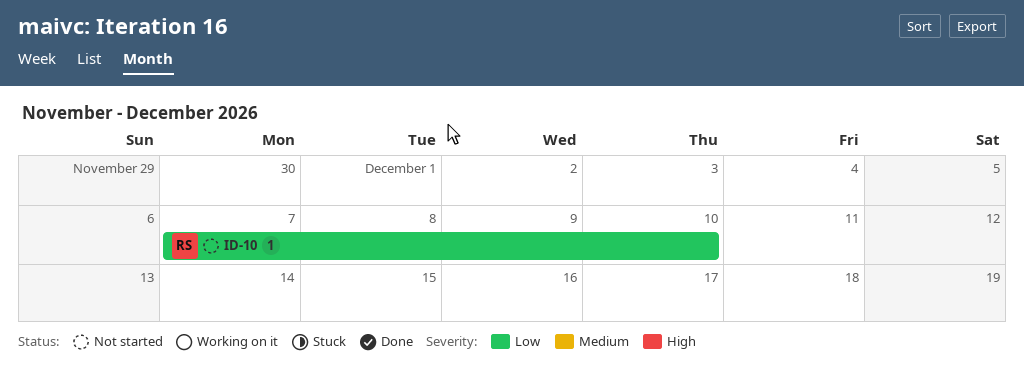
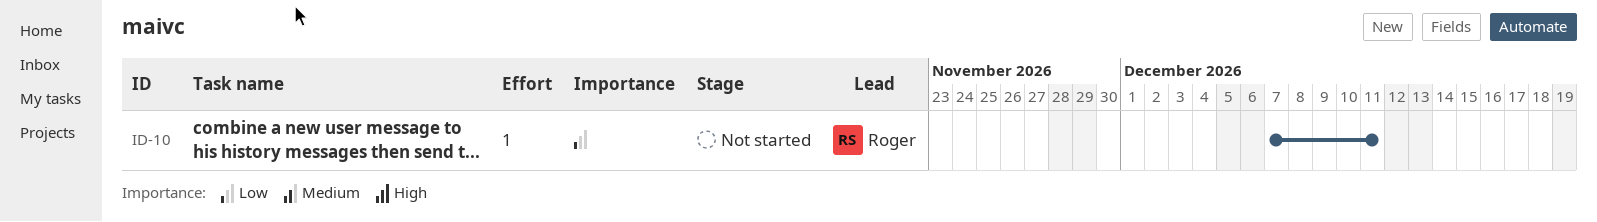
ID-10, due: Dec 10 -> Dec 11

